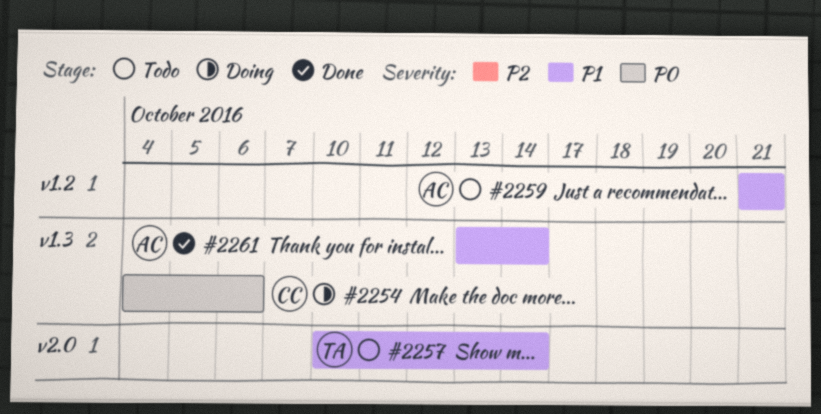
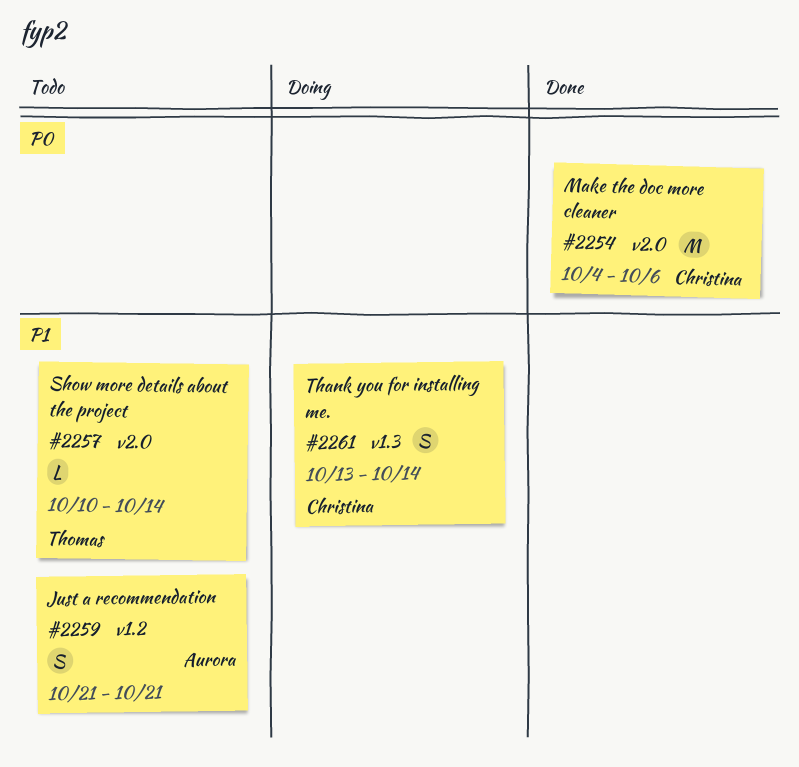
#2254, status: Doing -> Done
#2254, label: v1.3 -> v2.0
#2261, status: Done -> Doing
#2261, owner: Aurora -> Christina

